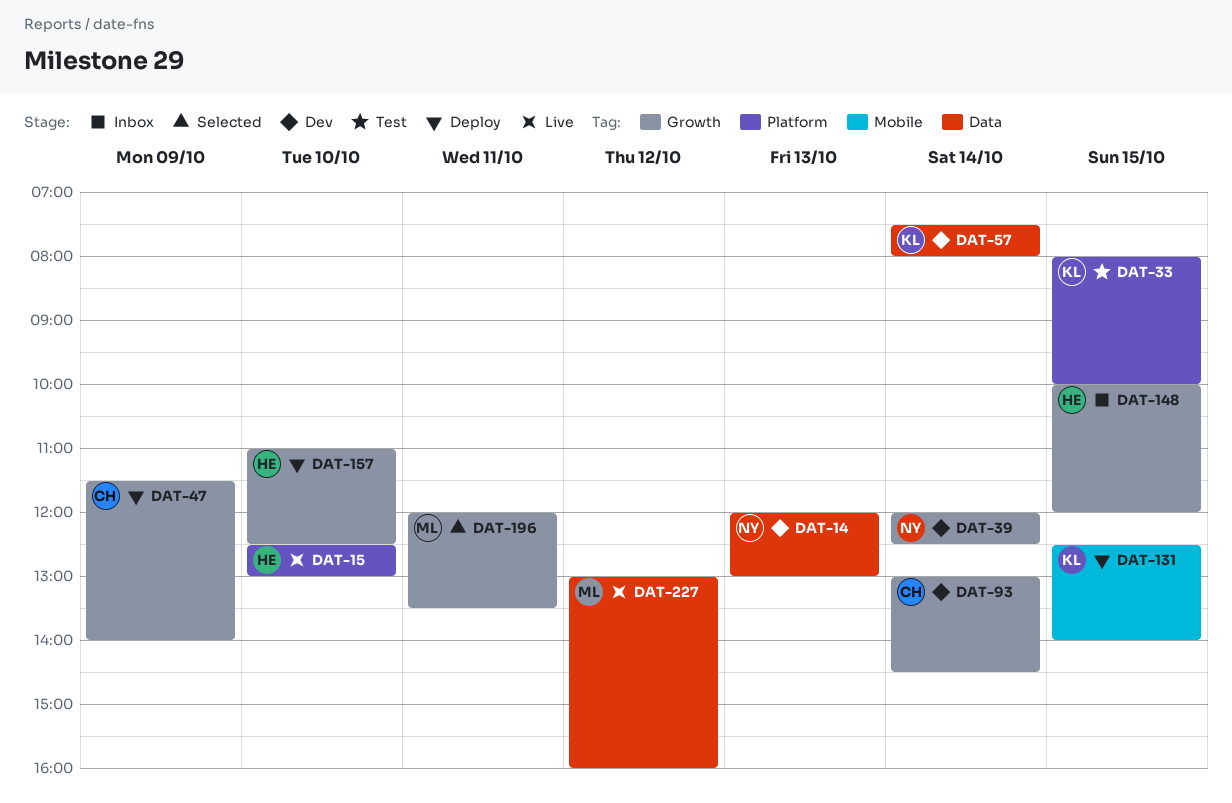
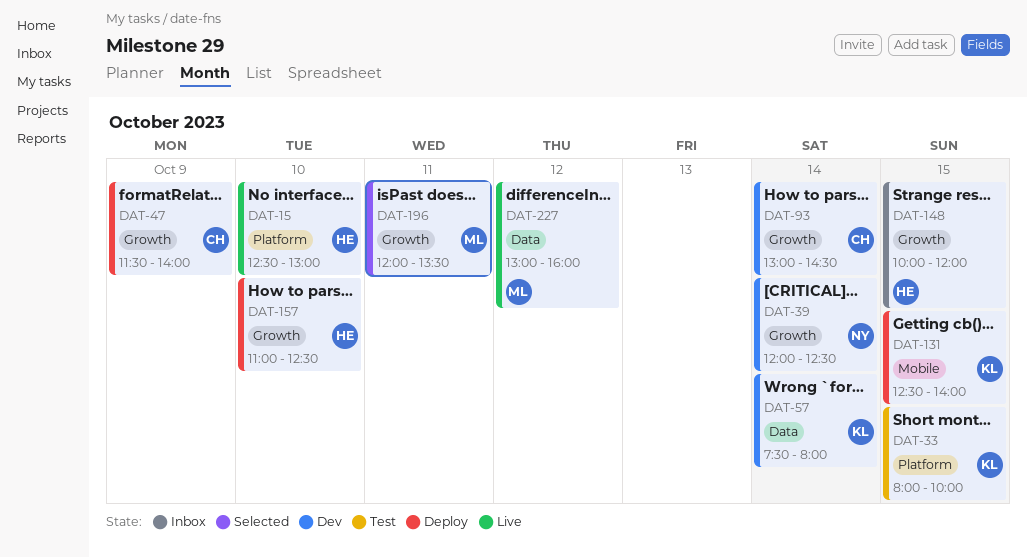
DAT-14: present -> none

